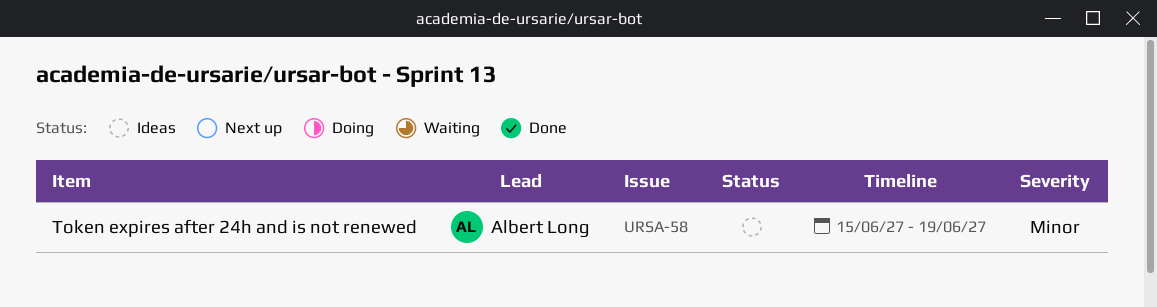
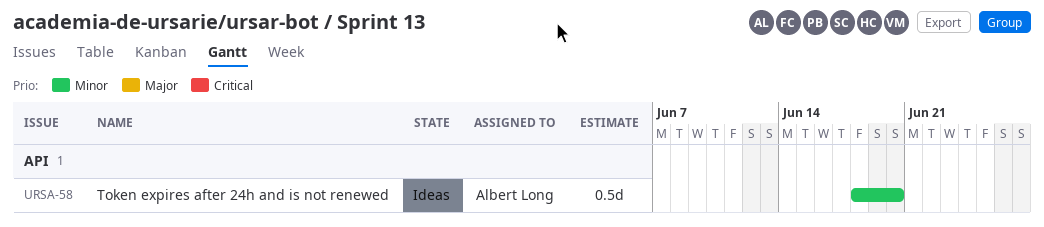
URSA-58, start: Jun 15 -> Jun 18
URSA-58, due: Jun 19 -> Jun 20

